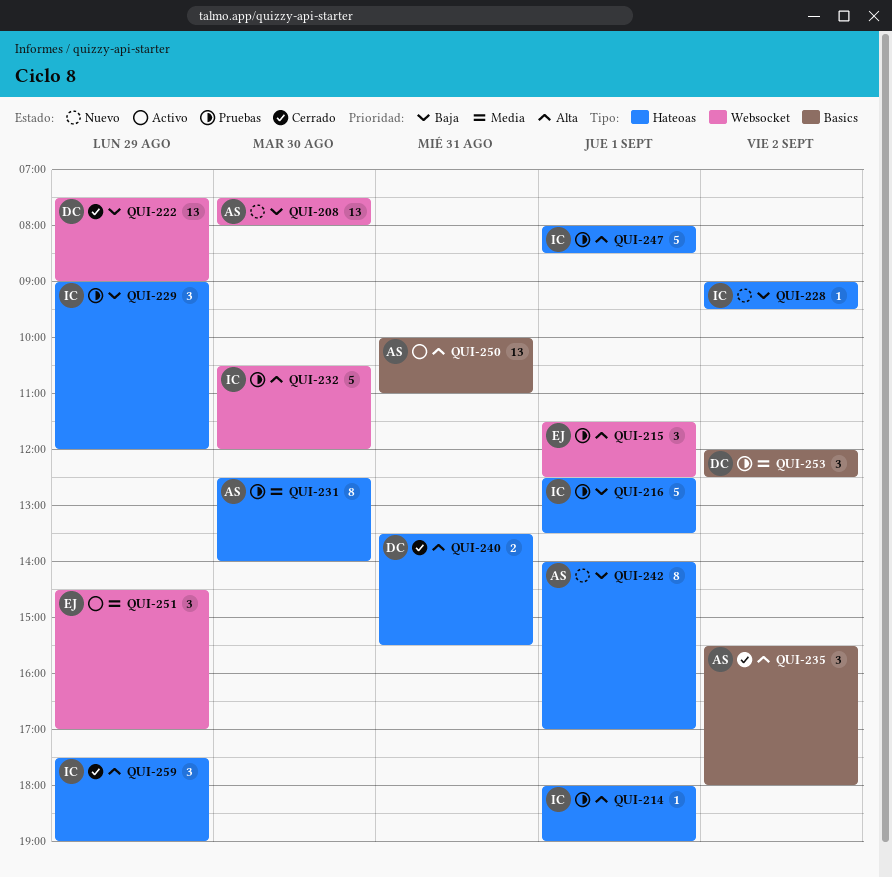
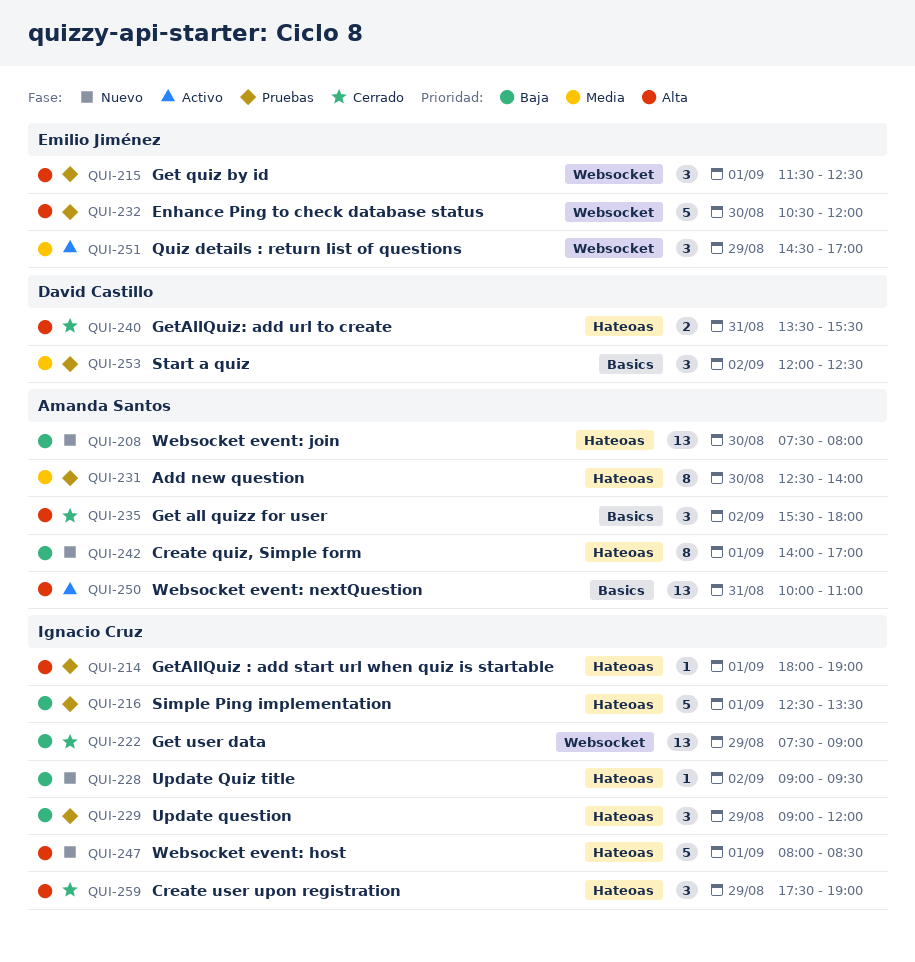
QUI-208, label: Websocket -> Hateoas
QUI-222, owner: David Castillo -> Ignacio Cruz
QUI-232, owner: Ignacio Cruz -> Emilio Jiménez
QUI-247, status: Pruebas -> Nuevo

